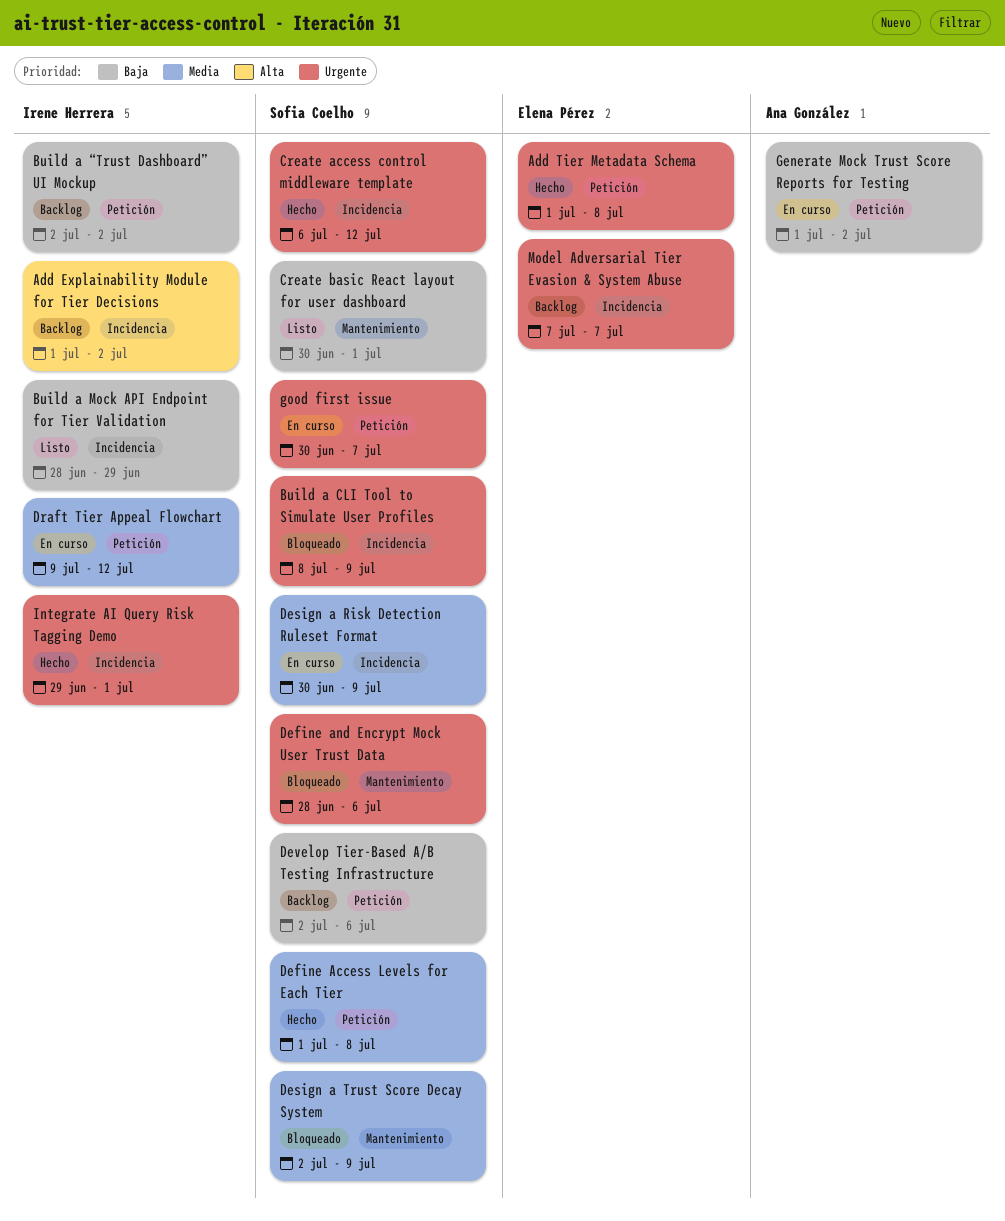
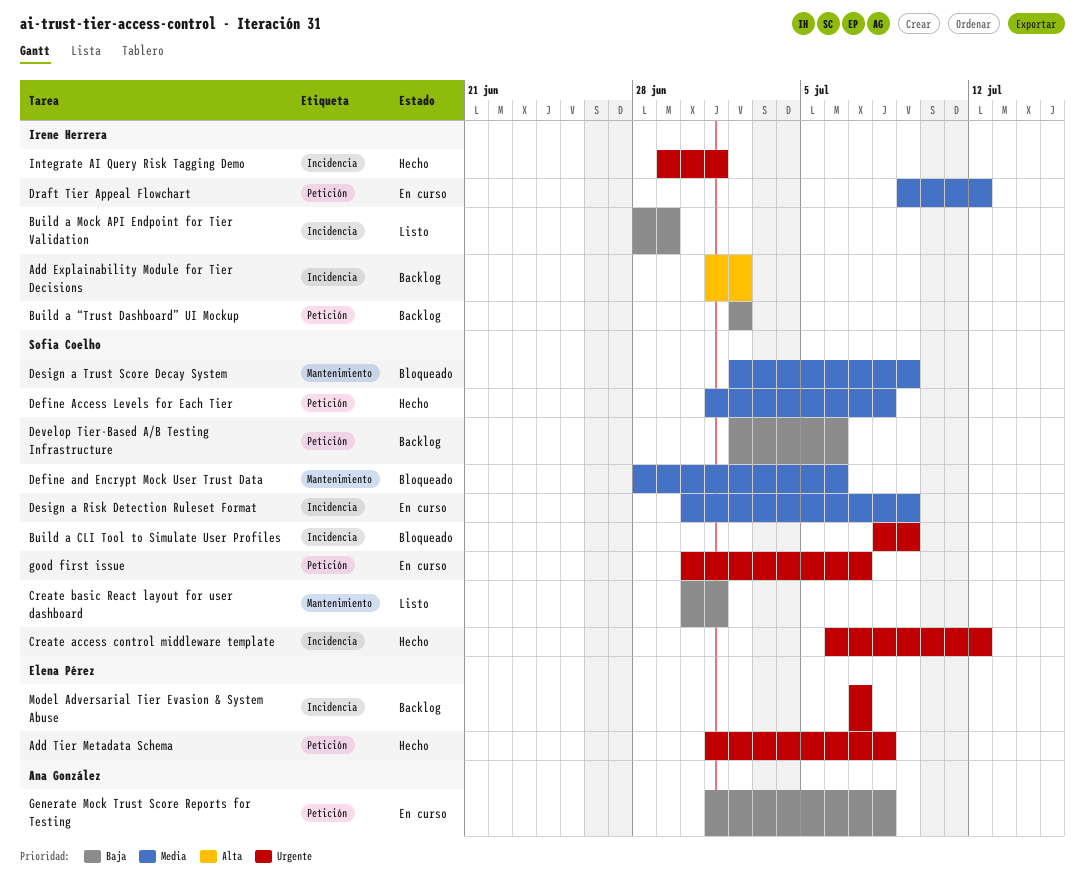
Define and Encrypt Mock User Trust Data, priority: Urgente -> Media
Generate Mock Trust Score Reports for Testing, due: Jul 2 -> Jul 8

